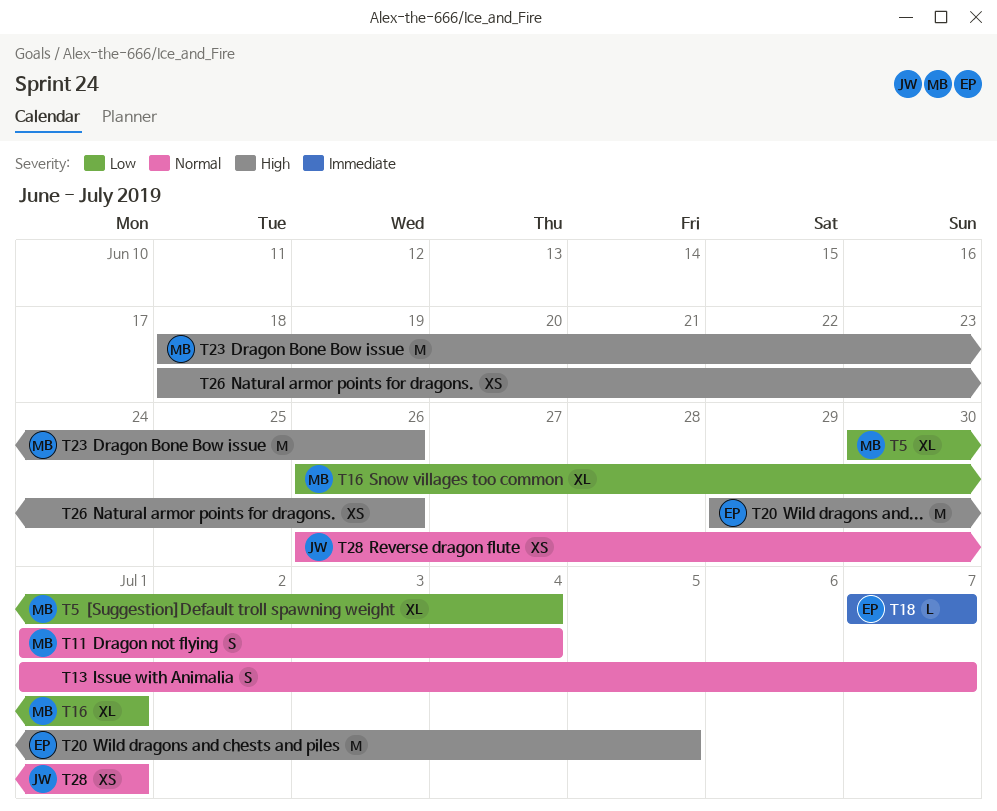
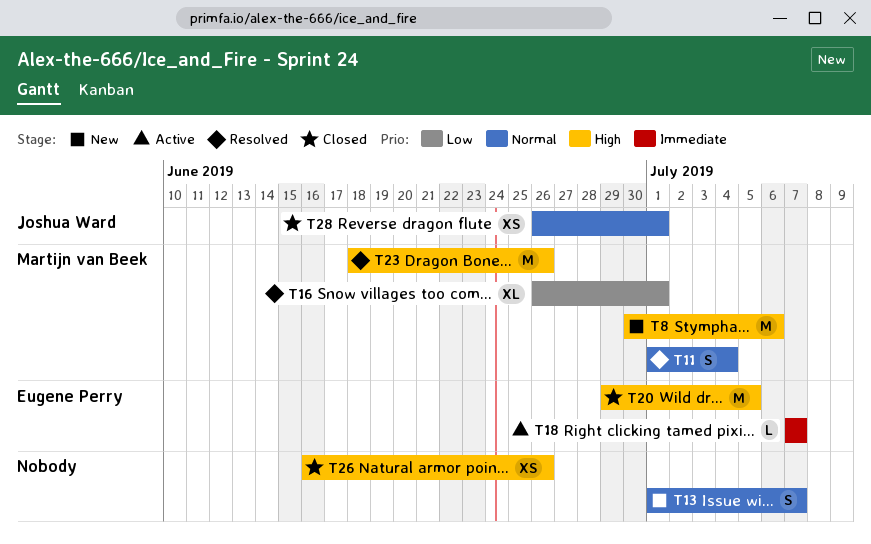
T5: present -> none
T8: none -> present
T26, start: Jun 18 -> Jun 16

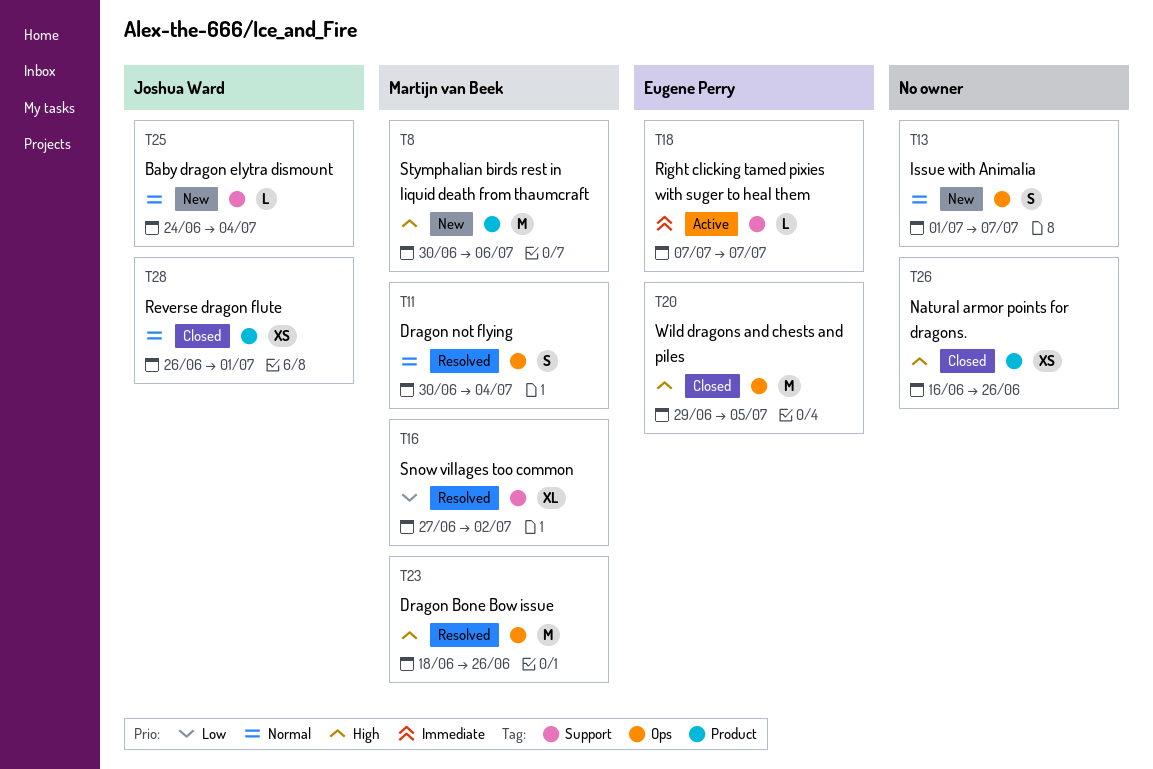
T11, start: Jul 1 -> Jun 30
T16, start: Jun 26 -> Jun 27
T16, due: Jul 1 -> Jul 2
T25: none -> present

